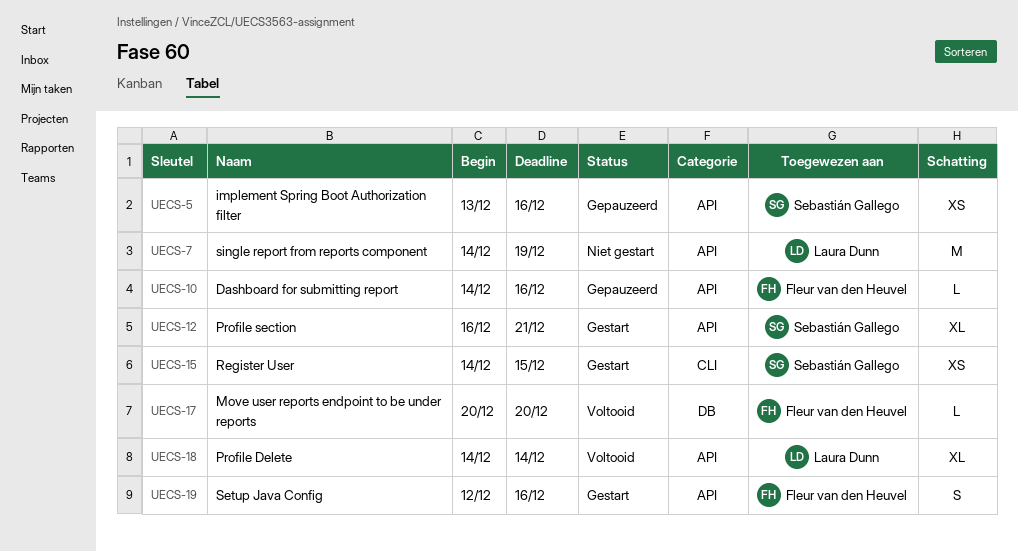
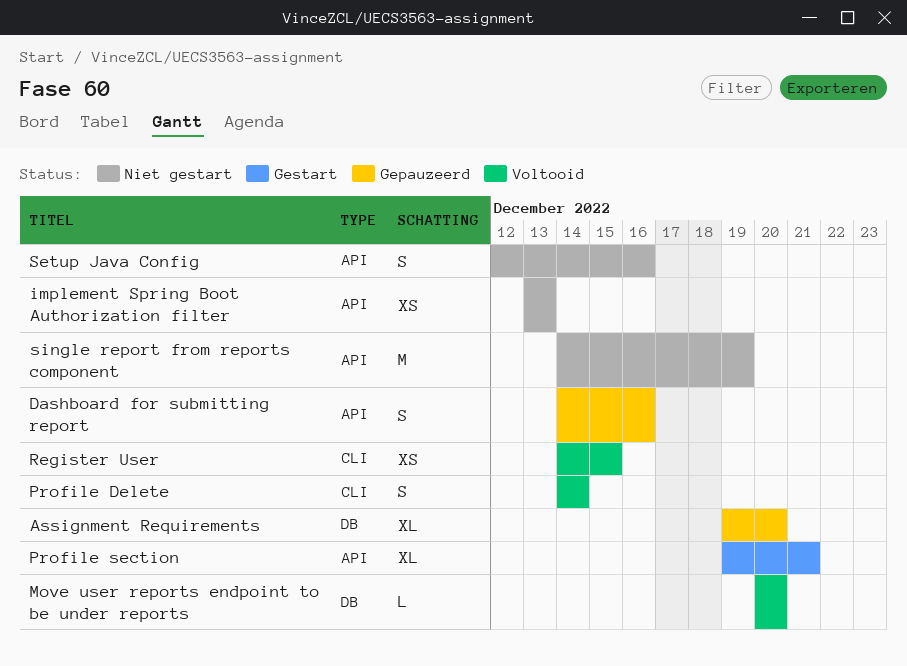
Assignment Requirements: none -> present
Dashboard for submitting report, estimate: L -> S
implement Spring Boot Authorization filter, status: Gepauzeerd -> Niet gestart
implement Spring Boot Authorization filter, due: Dec 16 -> Dec 13
Profile Delete, label: API -> CLI
Profile Delete, estimate: XL -> S
Profile section, start: Dec 16 -> Dec 19
Register User, status: Gestart -> Voltooid
Setup Java Config, status: Gestart -> Niet gestart

